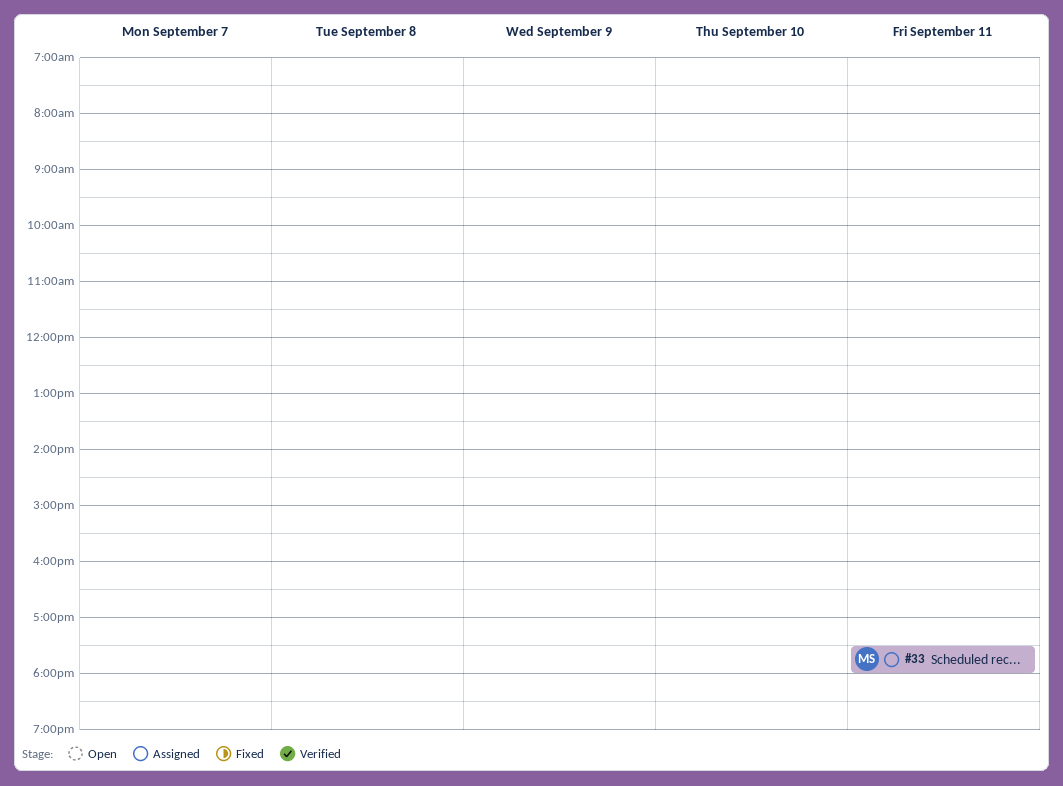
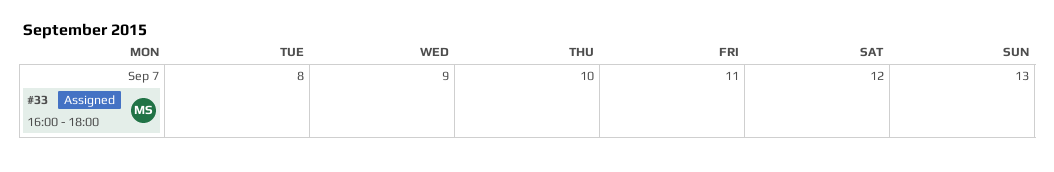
#33, day: Sep 11 -> Sep 7
#33, begins: 17:30 -> 16:00

